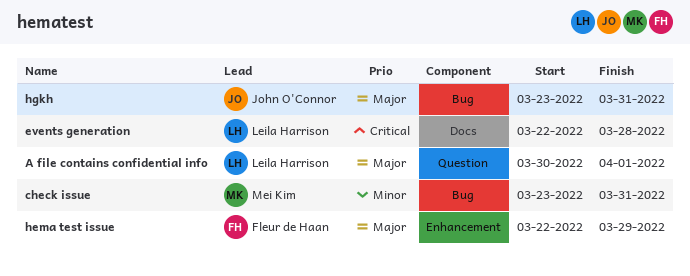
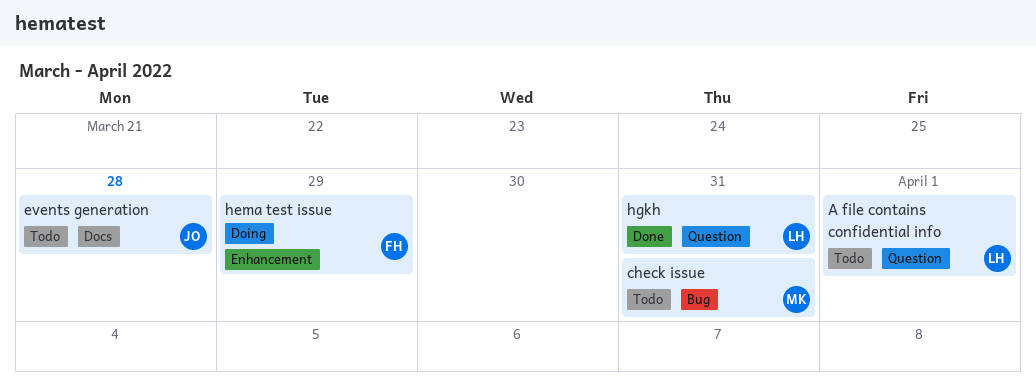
events generation, owner: Leila Harrison -> John O'Connor
hgkh, owner: John O'Connor -> Leila Harrison
hgkh, label: Bug -> Question

